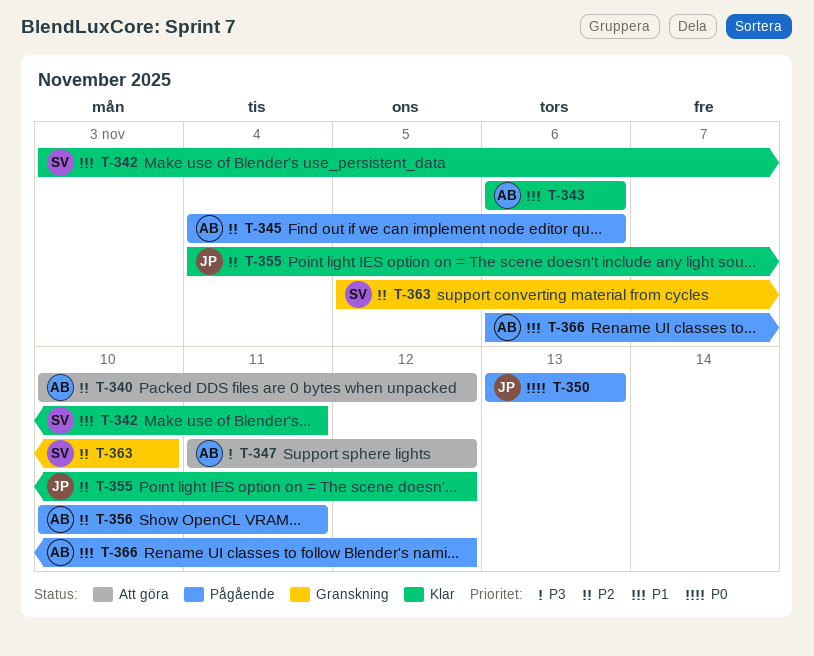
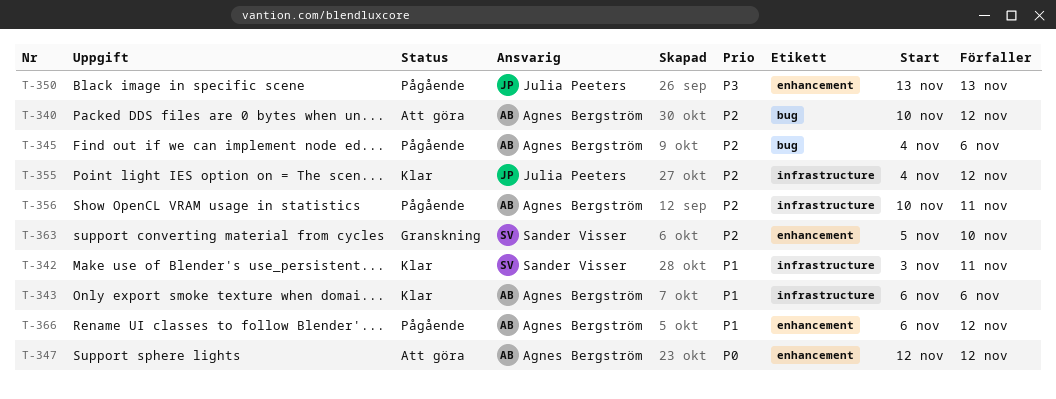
T-347, priority: P3 -> P0
T-347, start: Nov 11 -> Nov 12
T-350, priority: P0 -> P3

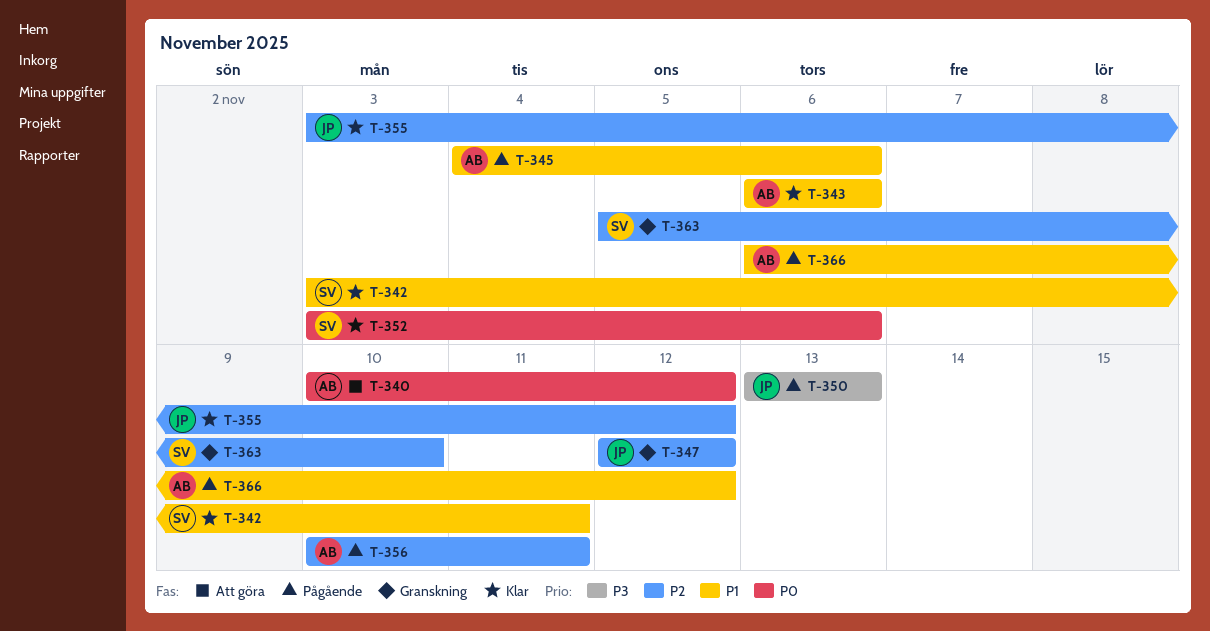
T-340, priority: P2 -> P0
T-345, priority: P2 -> P1
T-347, status: Att göra -> Granskning
T-347, owner: Agnes Bergström -> Julia Peeters
T-347, priority: P0 -> P2
T-352: none -> present
T-355, start: Nov 4 -> Nov 3

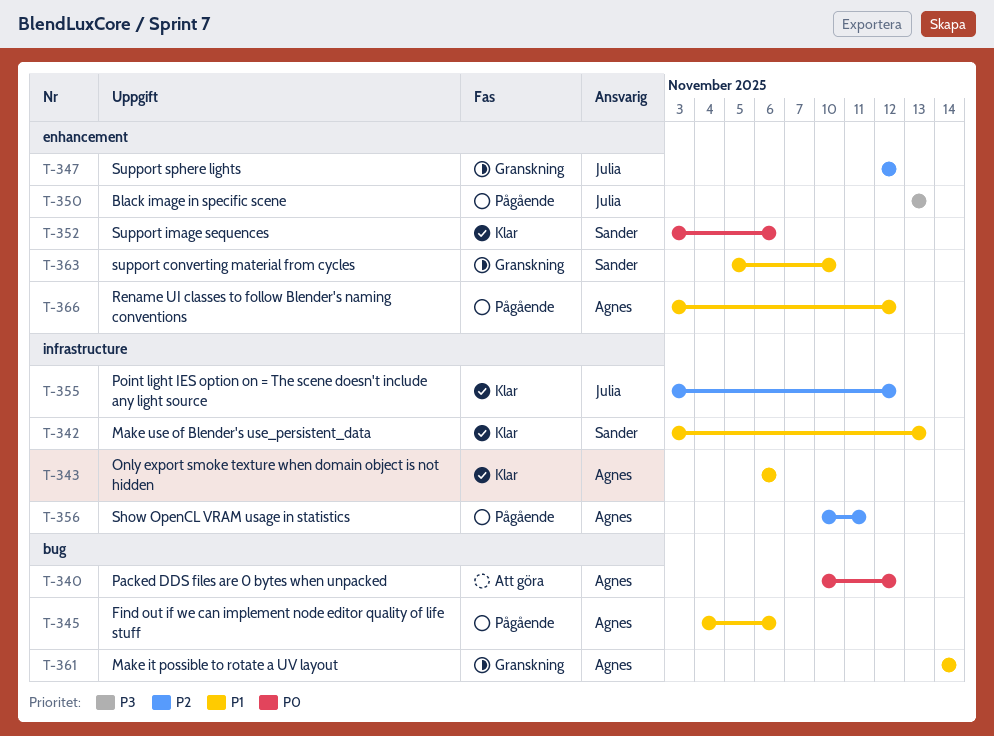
T-342, due: Nov 11 -> Nov 13
T-361: none -> present
T-363, priority: P2 -> P1
T-366, start: Nov 6 -> Nov 3

